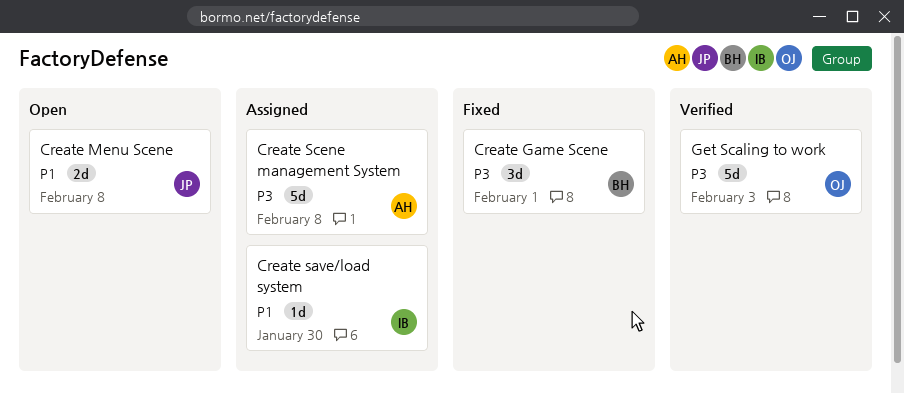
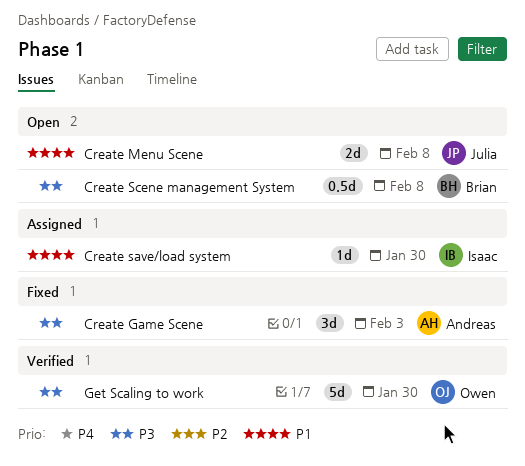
Create Game Scene, owner: Brian -> Andreas
Create Game Scene, due: Feb 1 -> Feb 3
Create Scene management System, status: Assigned -> Open
Create Scene management System, owner: Andreas -> Brian
Create Scene management System, estimate: 5d -> 0.5d
Get Scaling to work, due: Feb 3 -> Jan 30

